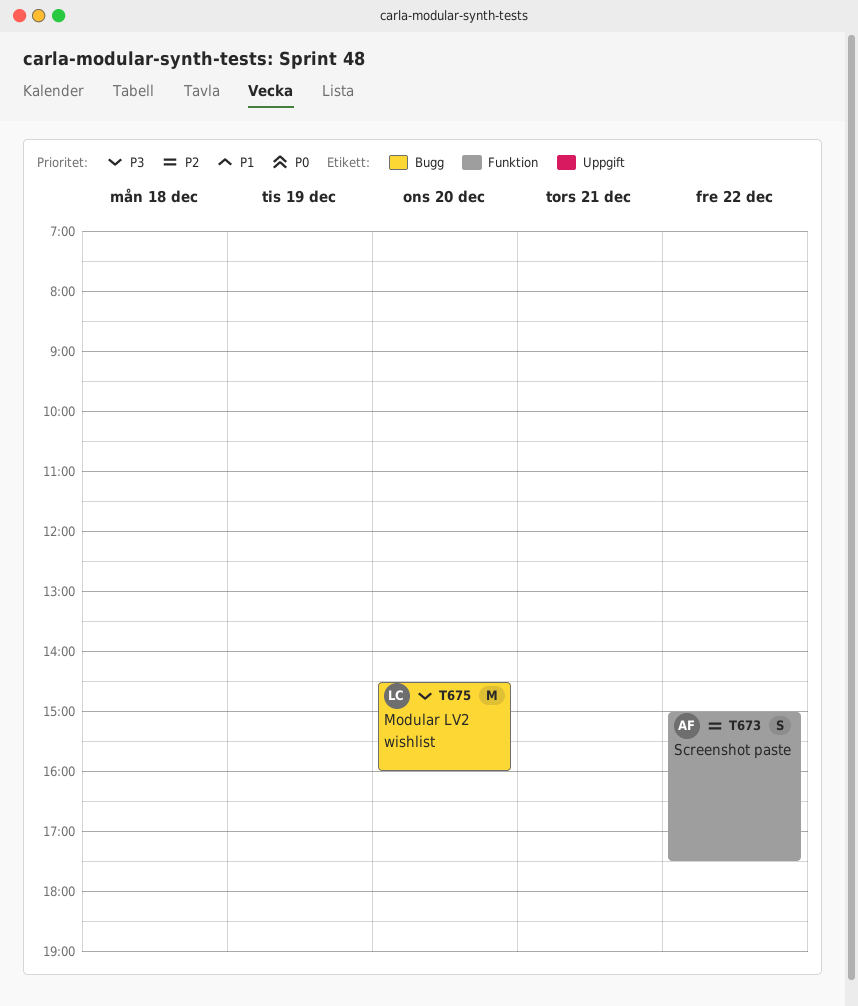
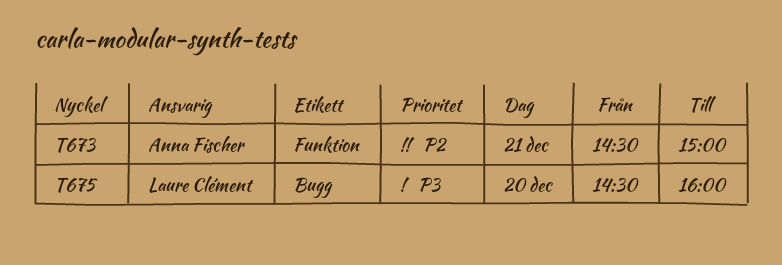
T673, day: Dec 22 -> Dec 21
T673, begins: 15:00 -> 14:30
T673, ends: 17:30 -> 15:00

